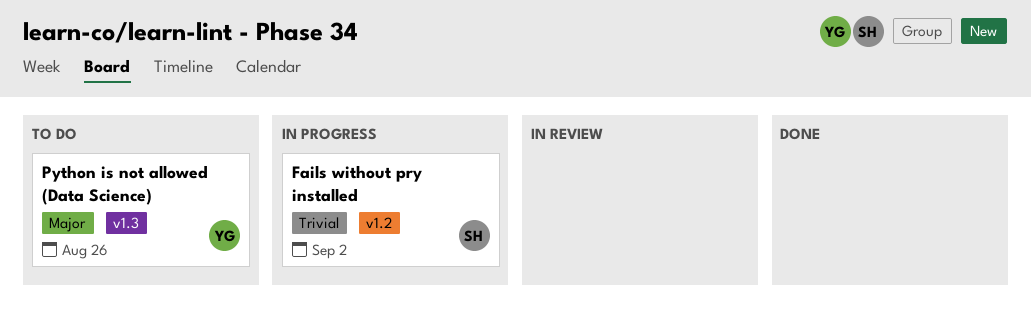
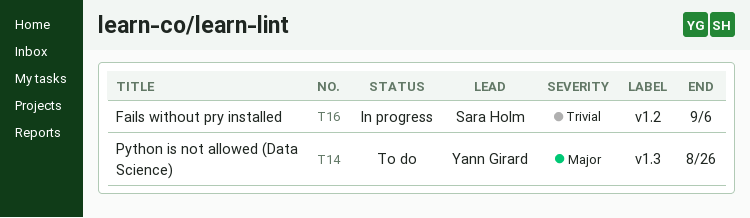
Fails without pry installed, due: Sep 2 -> Sep 6

